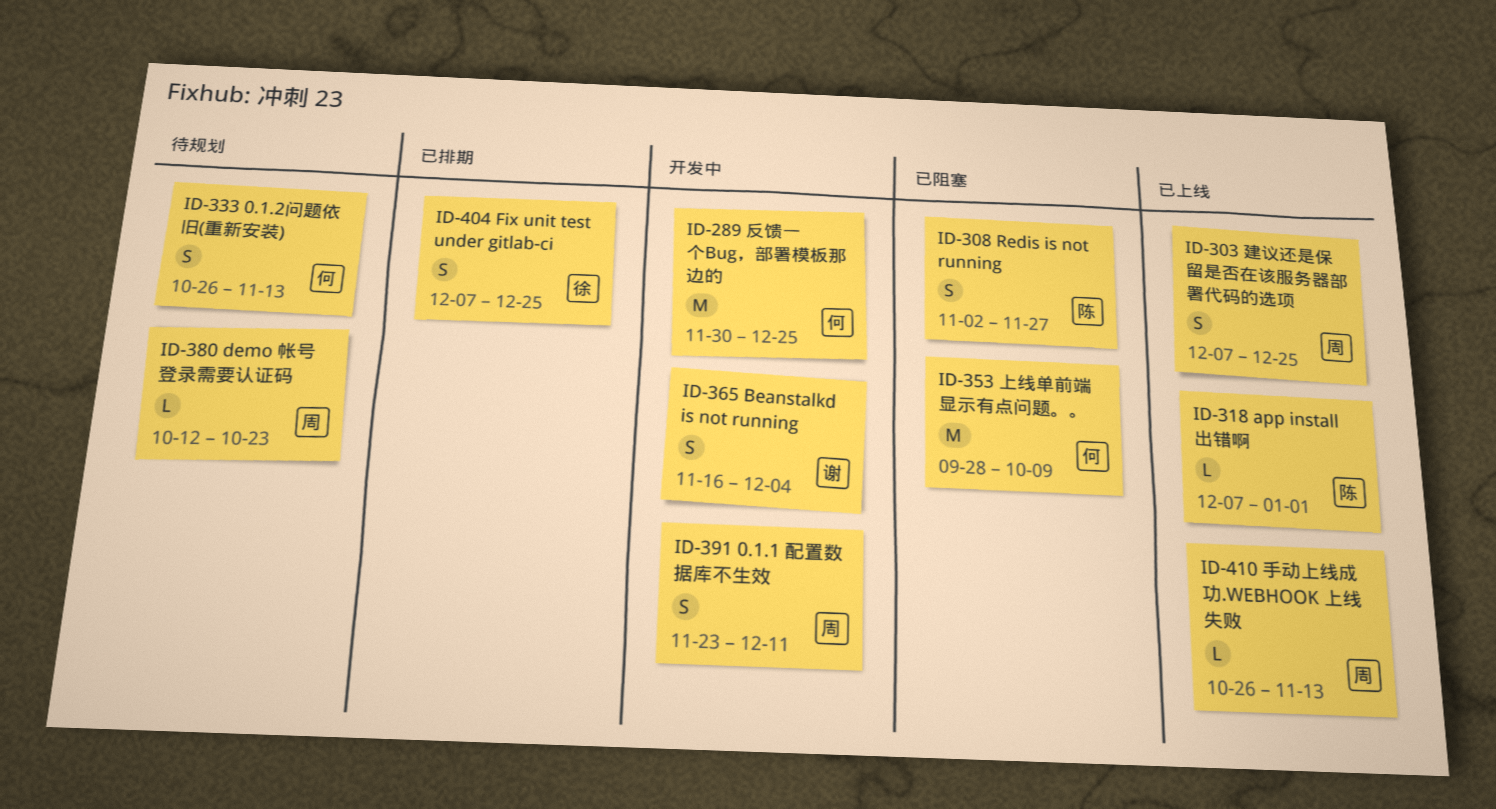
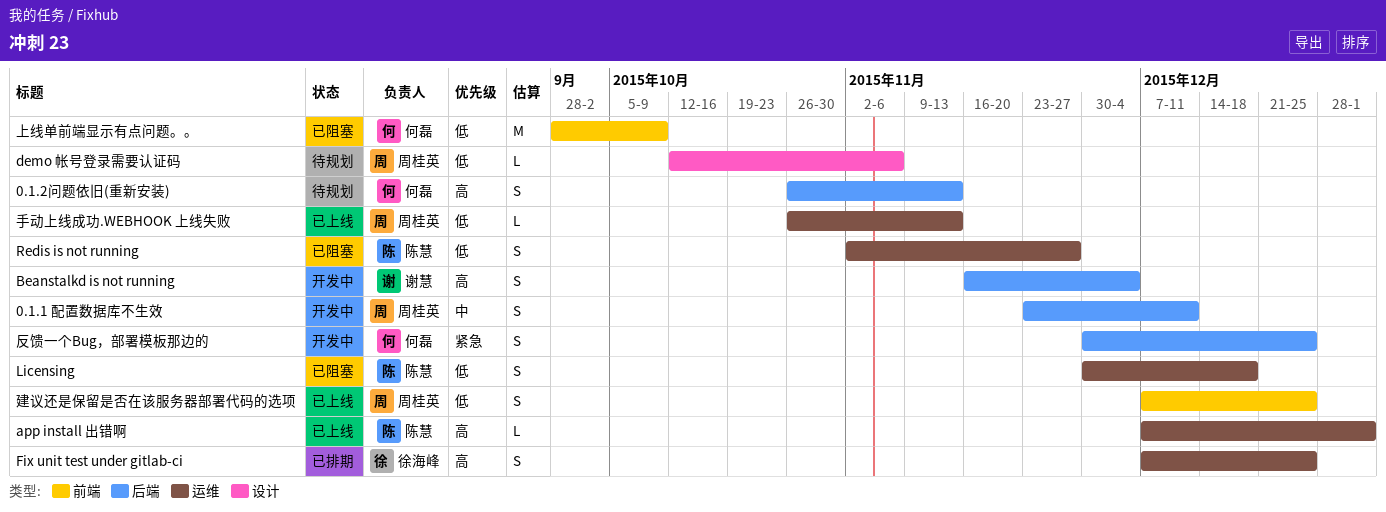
demo 帐号登录需要认证码, due: Oct 23 -> Nov 6
Licensing: none -> present
反馈一个Bug，部署模板那边的, estimate: M -> S

